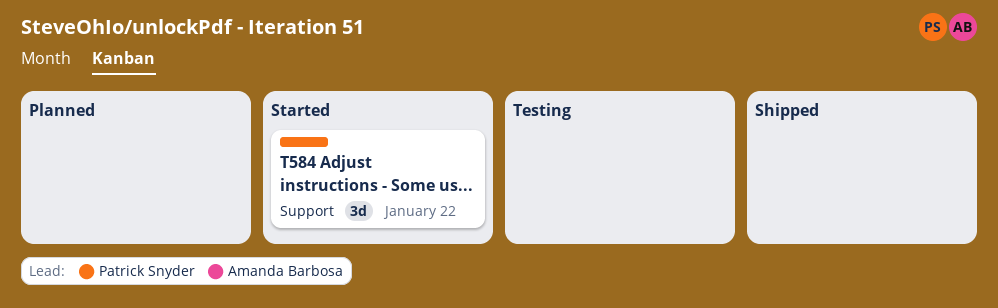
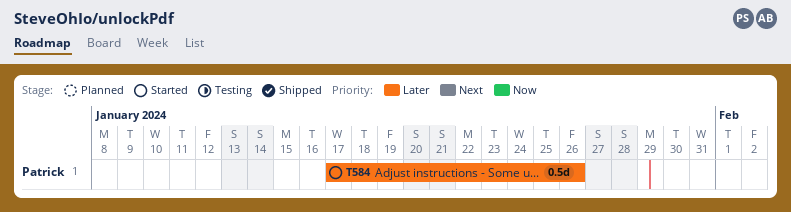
T584, estimate: 3d -> 0.5d
T584, due: Jan 22 -> Jan 26

